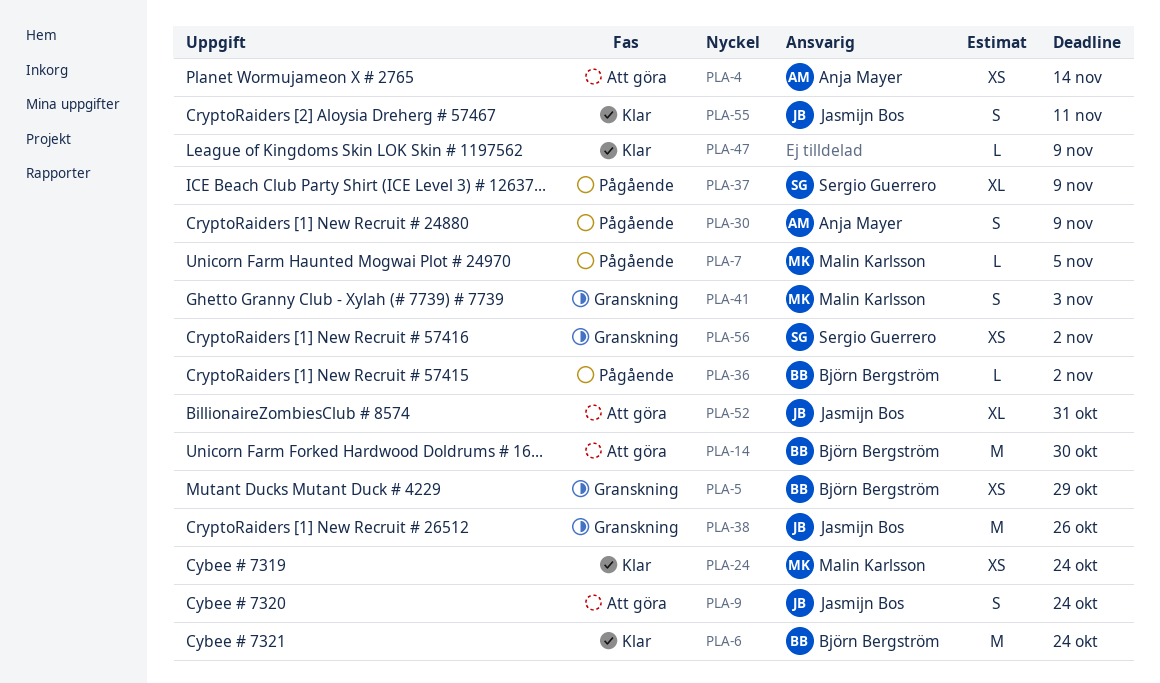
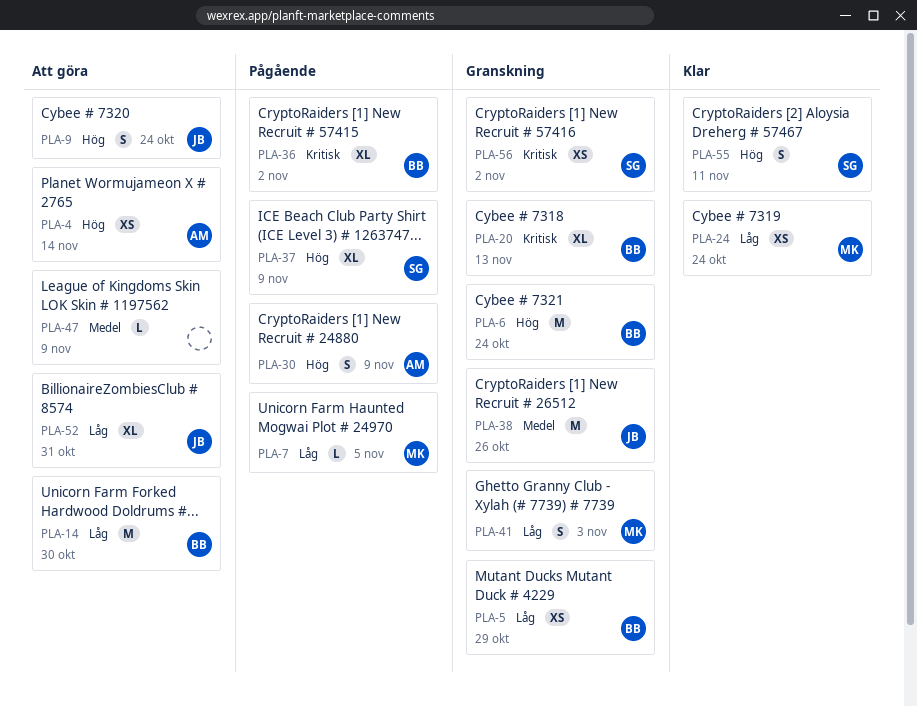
PLA-6, status: Klar -> Granskning
PLA-20: none -> present
PLA-36, estimate: L -> XL
PLA-47, status: Klar -> Att göra
PLA-55, owner: Jasmijn Bos -> Sergio Guerrero

